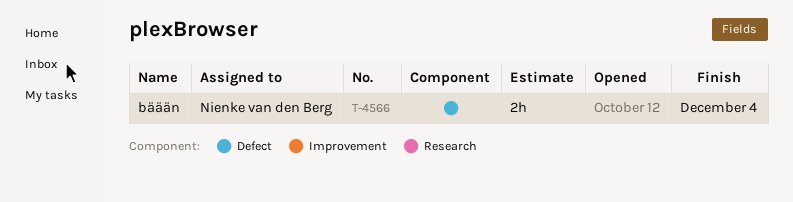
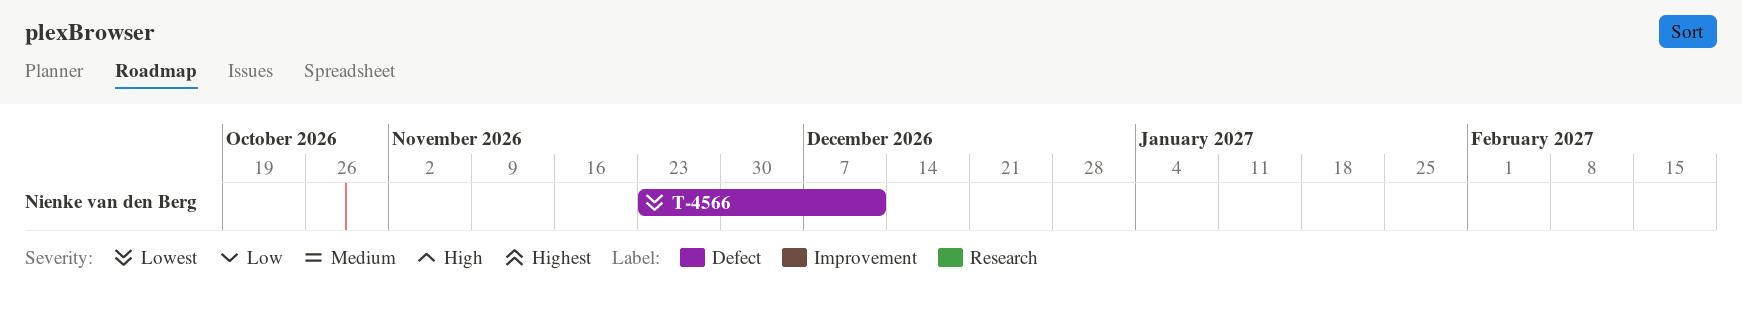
T-4566, due: Dec 4 -> Dec 11

